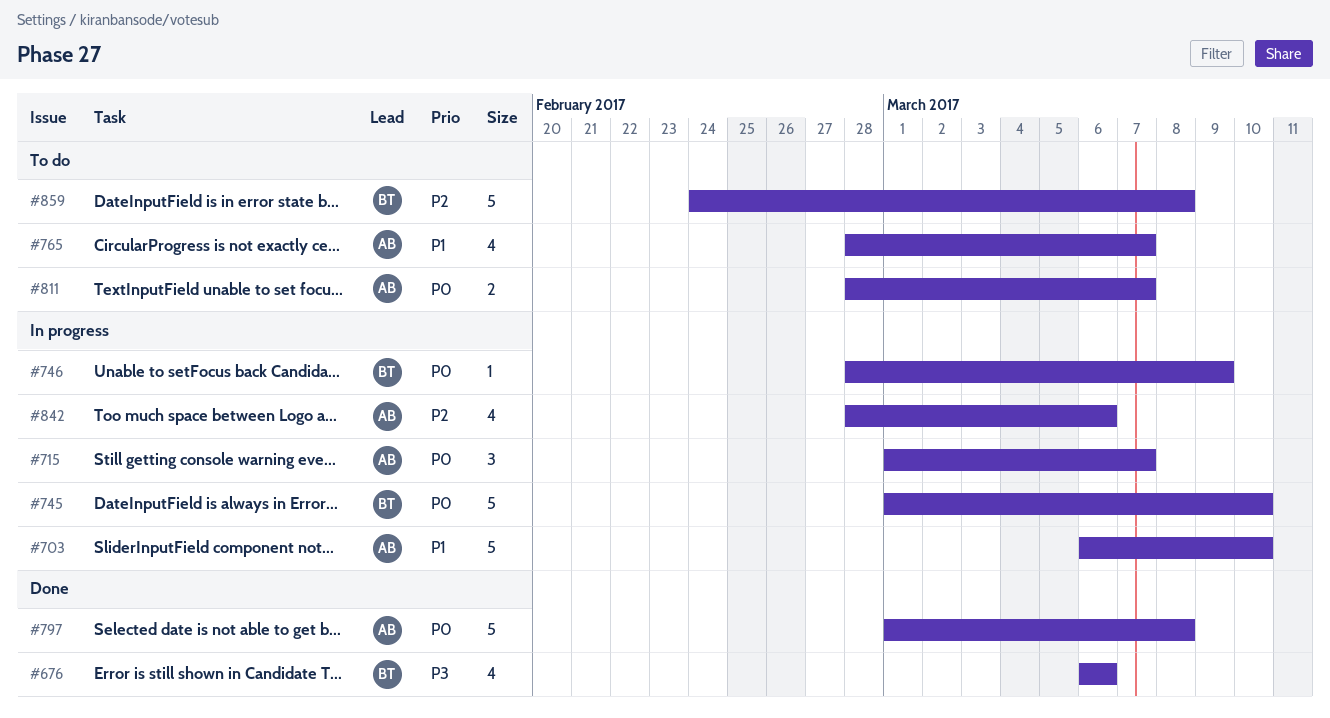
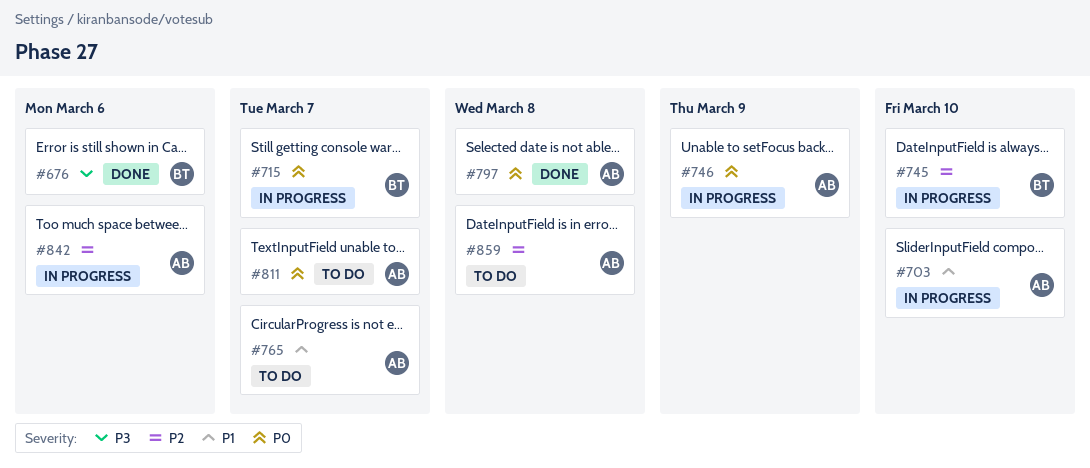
#715, owner: AB -> BT
#745, priority: P0 -> P2
#746, owner: BT -> AB
#859, owner: BT -> AB

